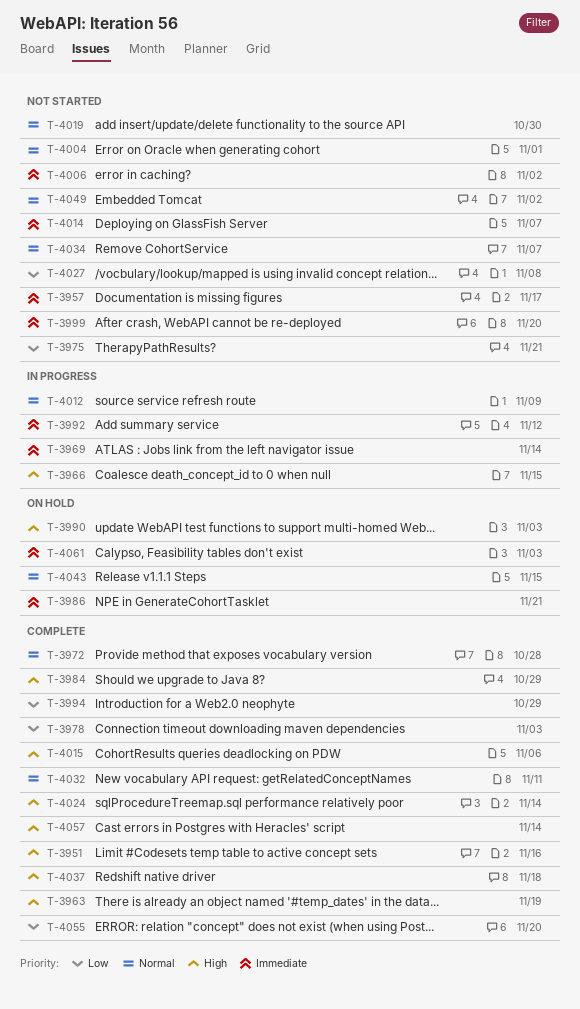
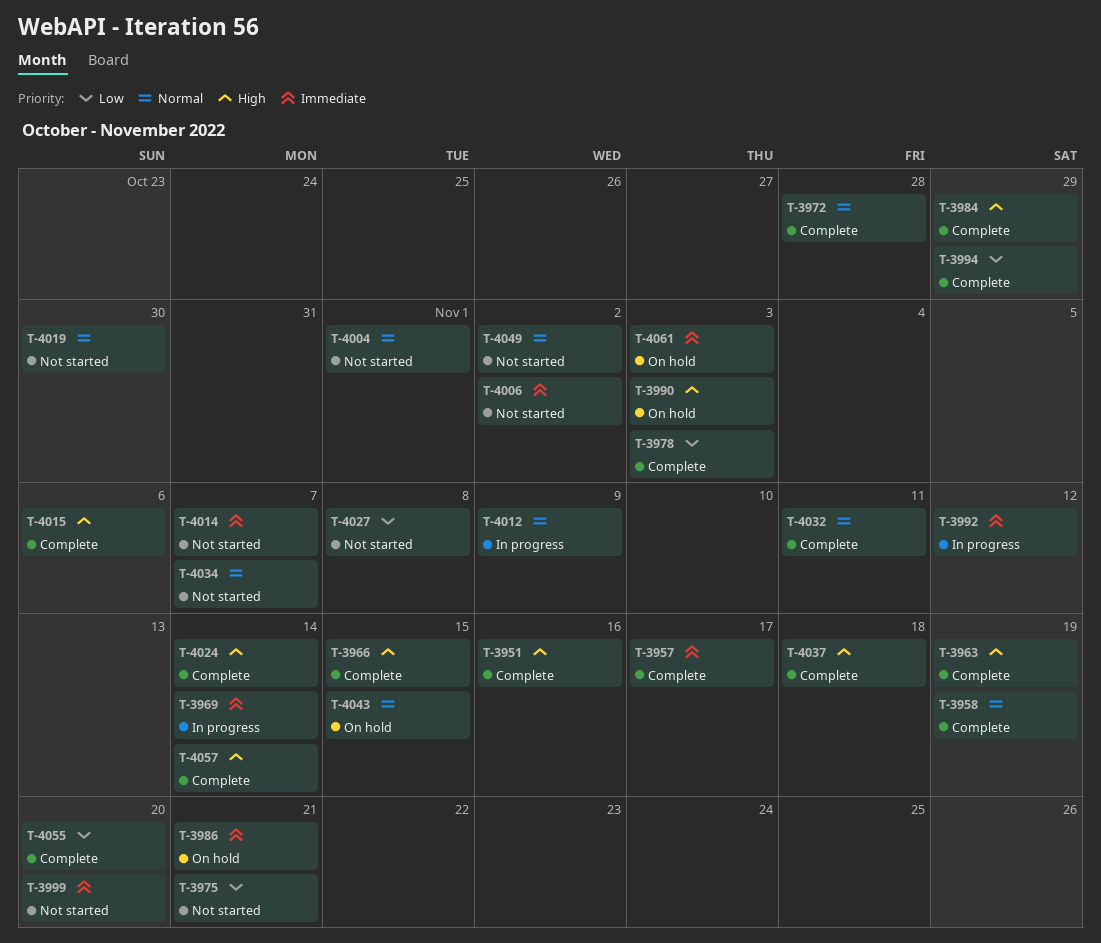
T-3957, status: Not started -> Complete
T-3958: none -> present
T-3966, status: In progress -> Complete

